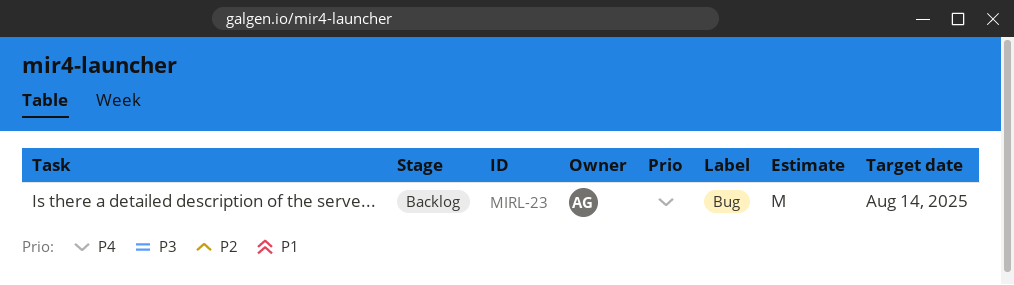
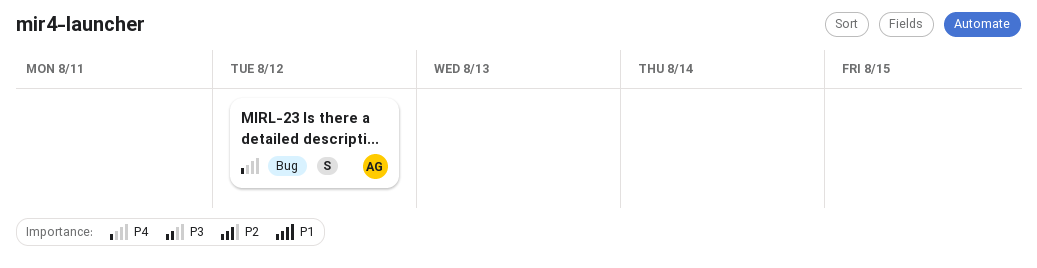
MIRL-23, estimate: M -> S
MIRL-23, due: Aug 14 -> Aug 12

